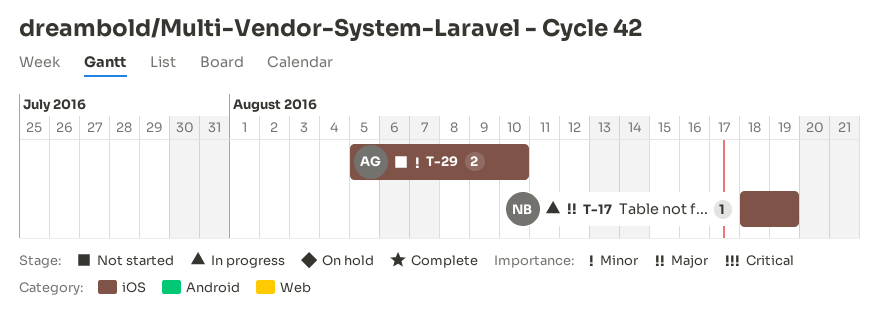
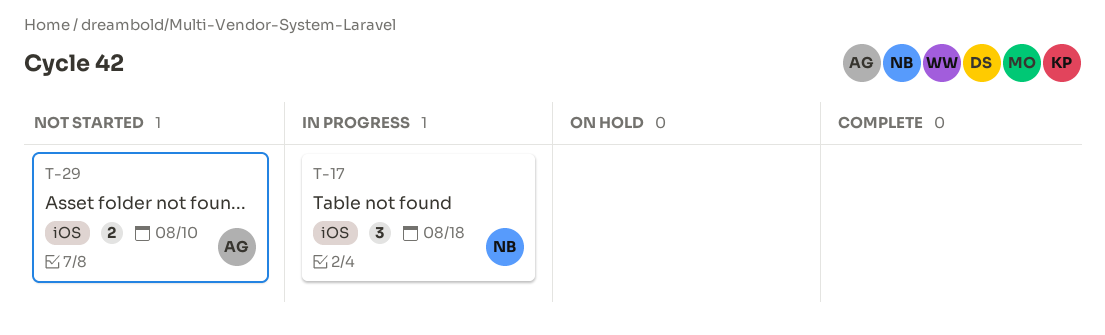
T-17, estimate: 1 -> 3
T-17, due: Aug 19 -> Aug 18

